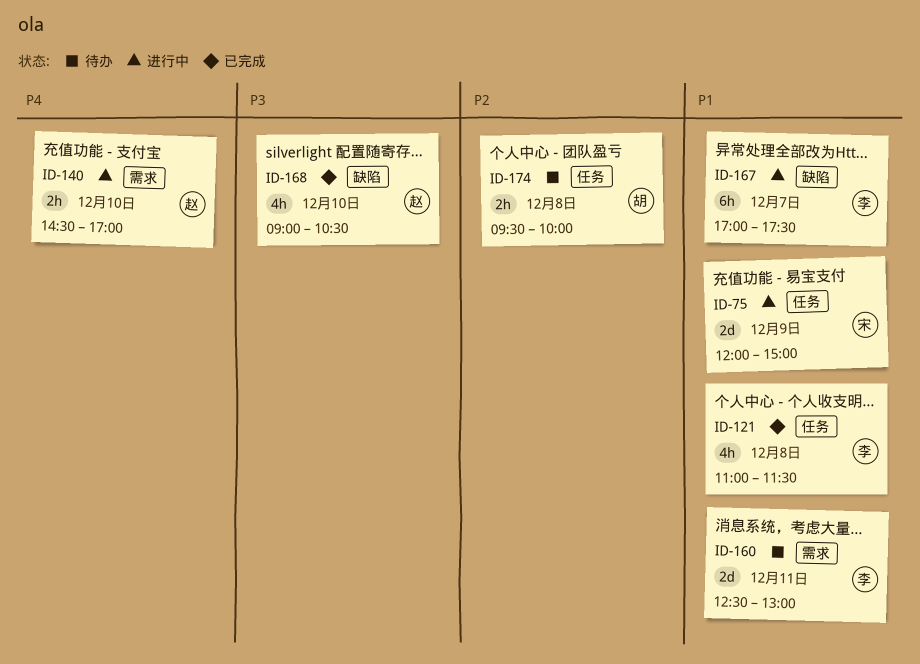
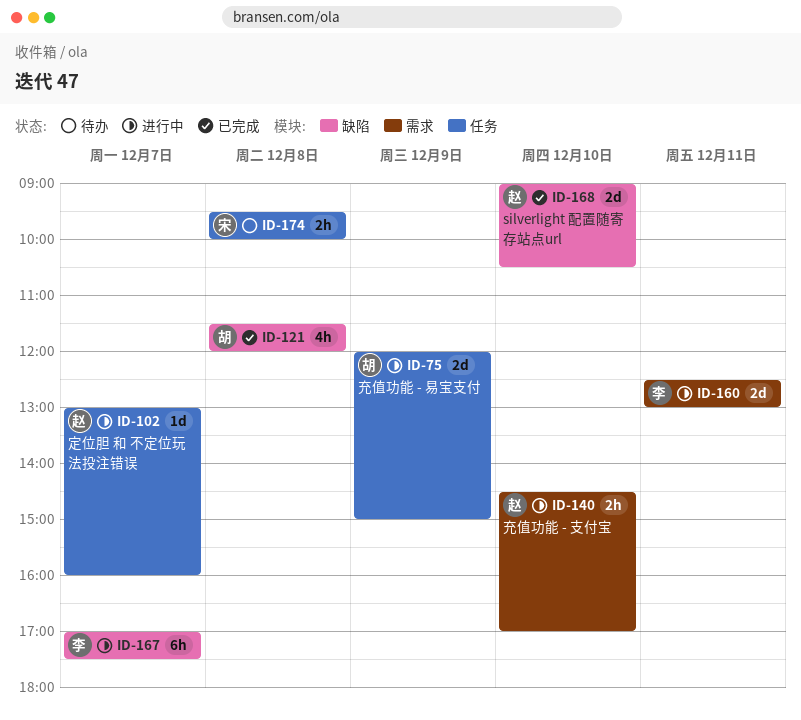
ID-75, owner: 宋 -> 胡
ID-102: none -> present
ID-121, owner: 李 -> 胡
ID-121, label: 任务 -> 缺陷
ID-121, begins: 11:00 -> 11:30
ID-121, ends: 11:30 -> 12:00
ID-160, status: 待办 -> 进行中
ID-168, estimate: 4h -> 2d
ID-174, owner: 胡 -> 宋

